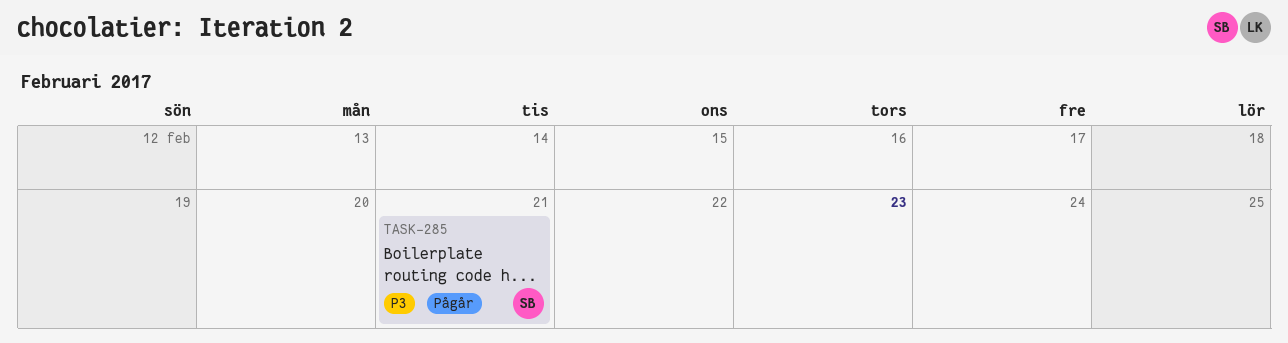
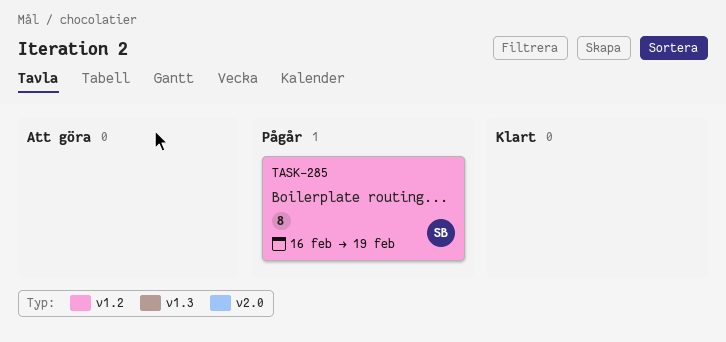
TASK-285, due: Feb 21 -> Feb 19

